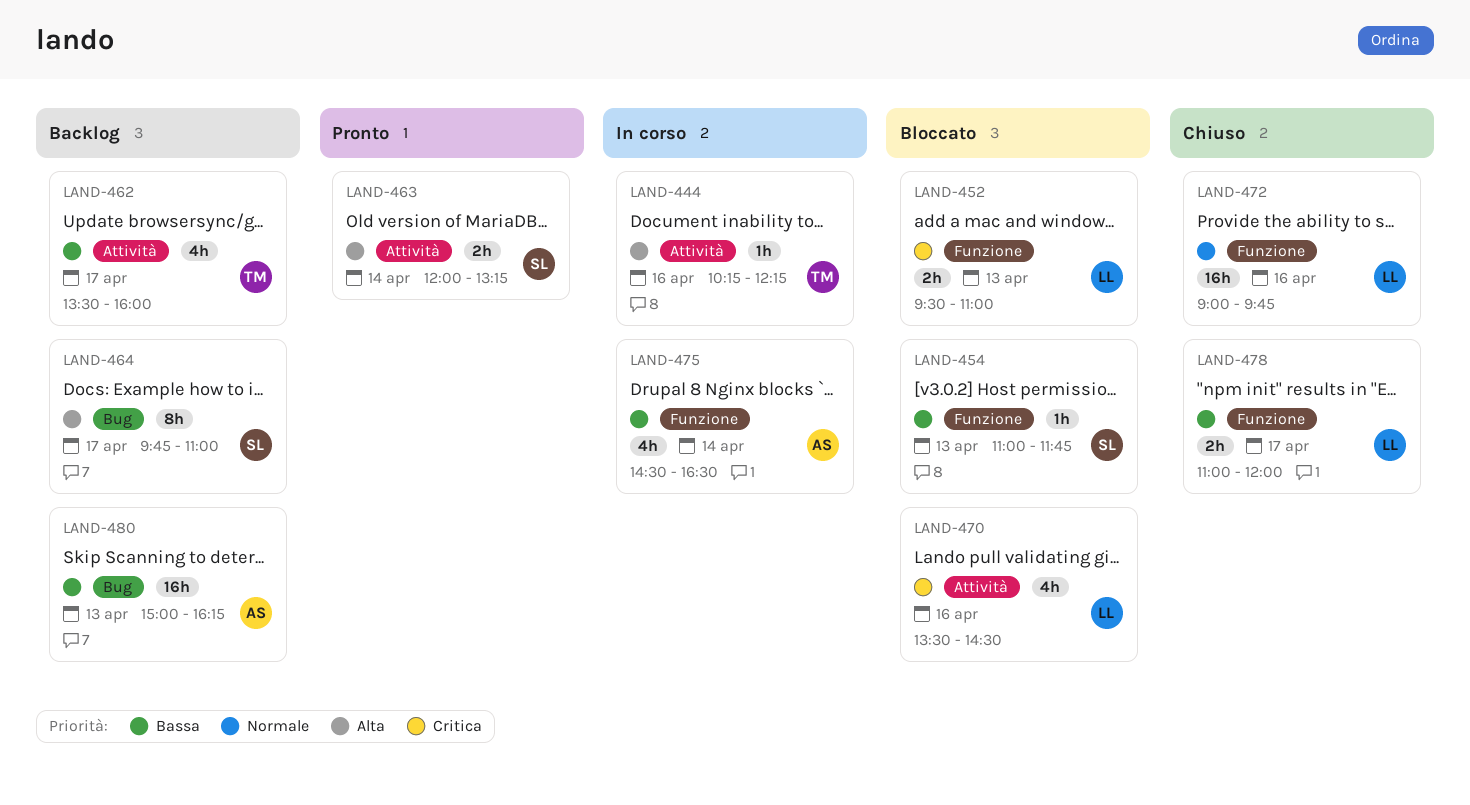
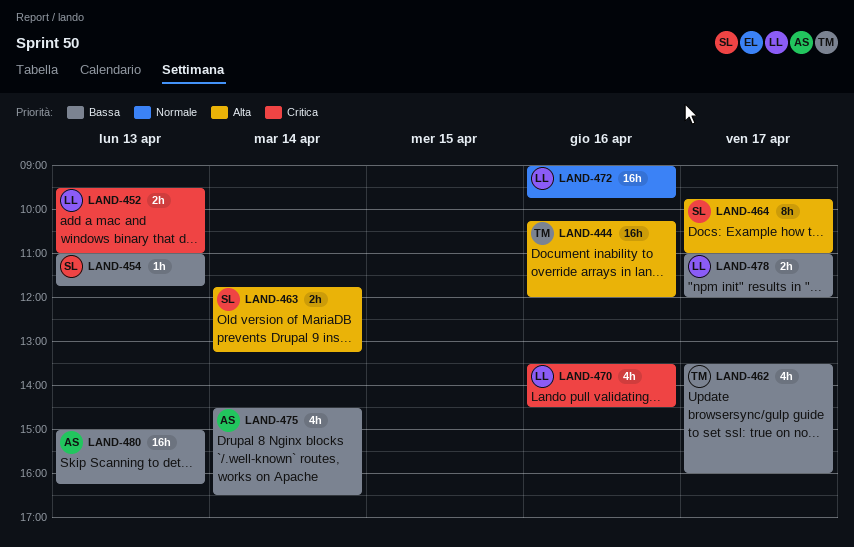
LAND-444, estimate: 1h -> 16h
LAND-444, ends: 12:15 -> 12:00
LAND-463, begins: 12:00 -> 11:45

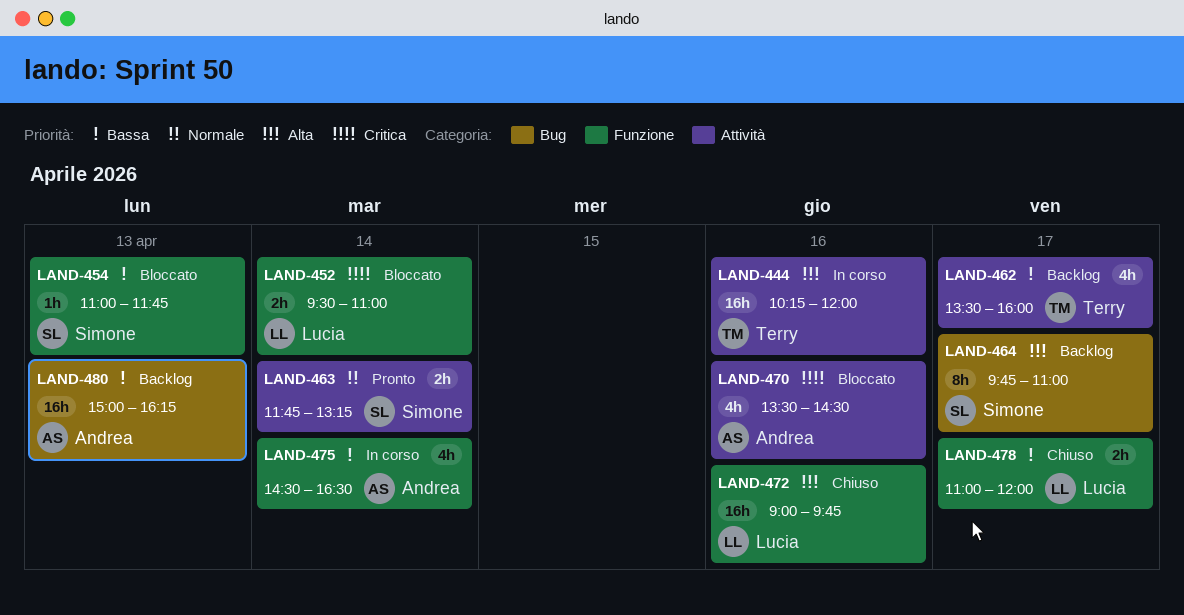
LAND-452, day: Apr 13 -> Apr 14
LAND-463, priority: Alta -> Normale
LAND-470, owner: Lucia -> Andrea
LAND-472, priority: Normale -> Alta

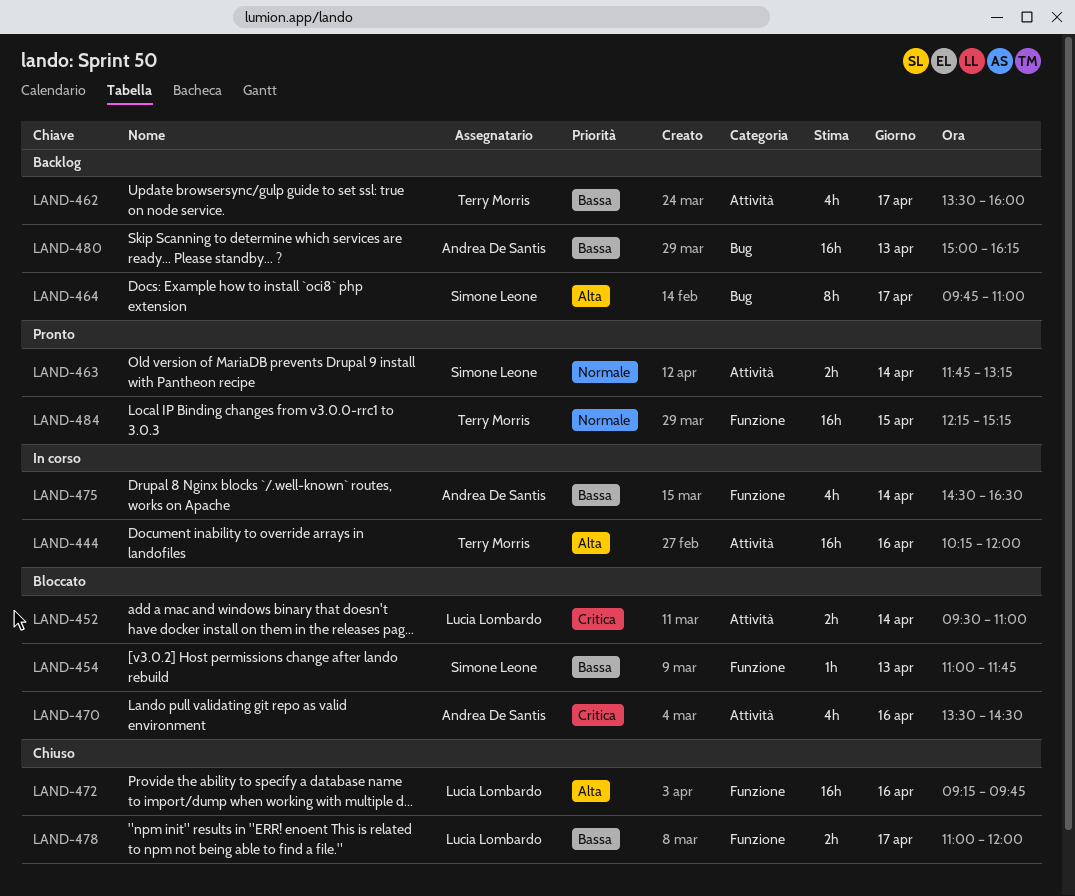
LAND-452, label: Funzione -> Attività
LAND-472, begins: 09:00 -> 09:15
LAND-484: none -> present

